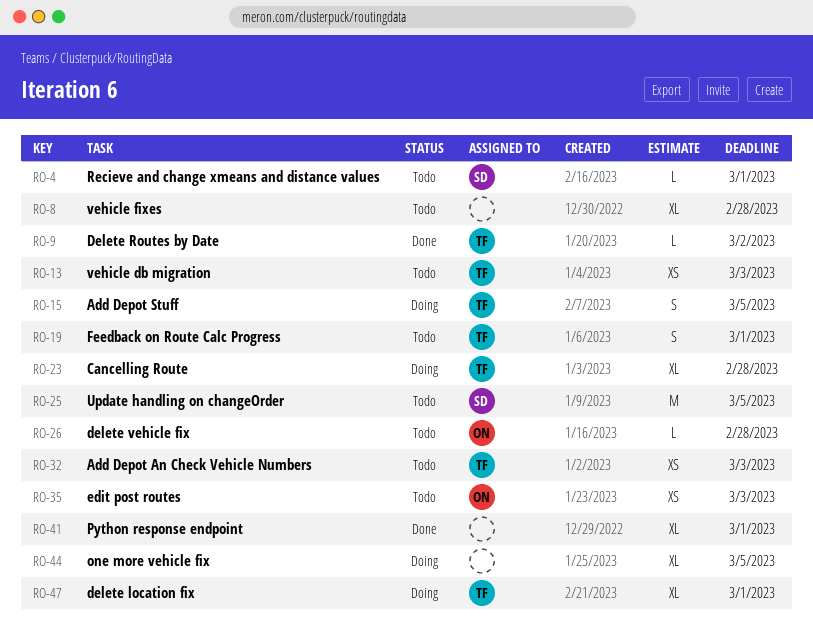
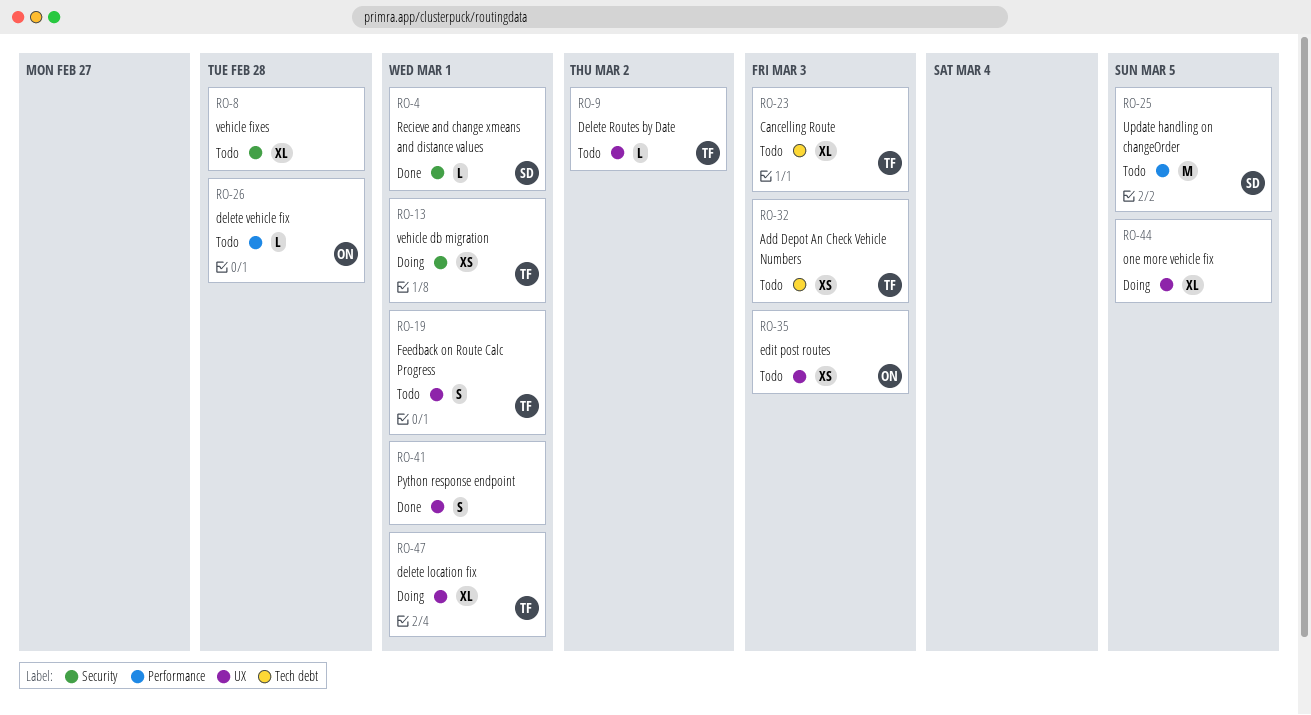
RO-4, status: Todo -> Done
RO-9, status: Done -> Todo
RO-13, status: Todo -> Doing
RO-13, due: Mar 3 -> Mar 1
RO-15: present -> none
RO-23, status: Doing -> Todo
RO-23, due: Feb 28 -> Mar 3
RO-41, estimate: XL -> S

